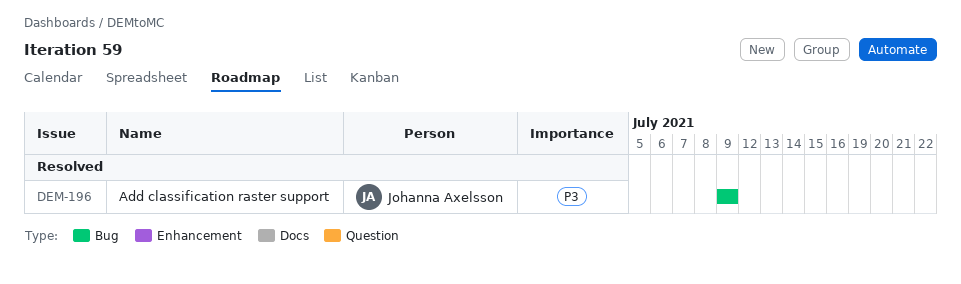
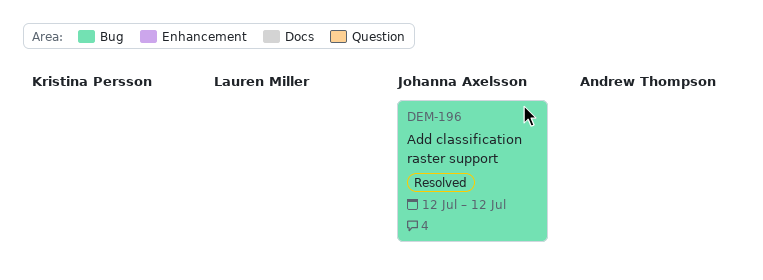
DEM-196, start: Jul 9 -> Jul 12
DEM-196, due: Jul 9 -> Jul 12

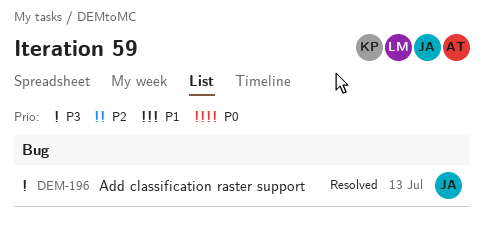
DEM-196, due: Jul 12 -> Jul 13

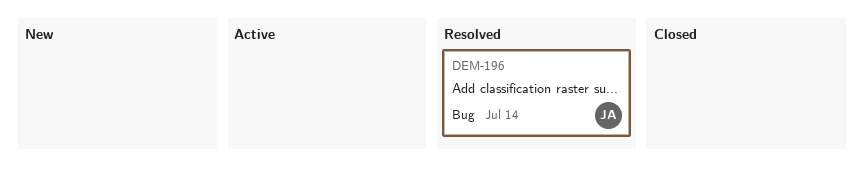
DEM-196, due: Jul 13 -> Jul 14

